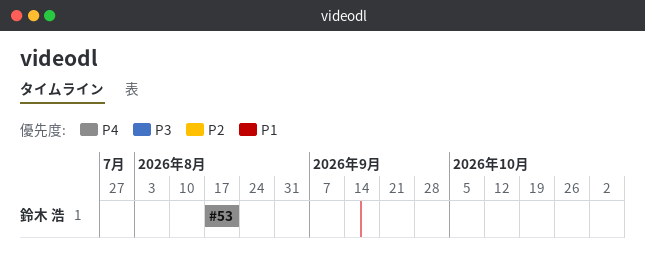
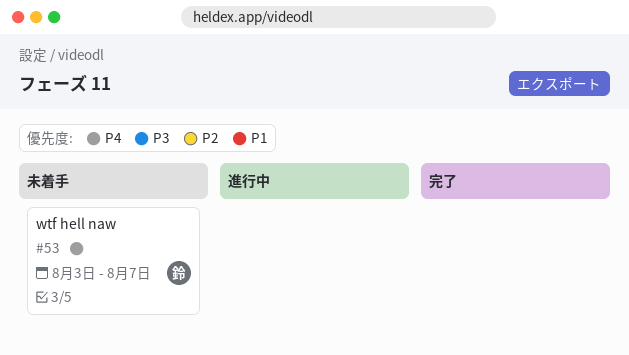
#53, start: Aug 17 -> Aug 3
#53, due: Aug 21 -> Aug 7

